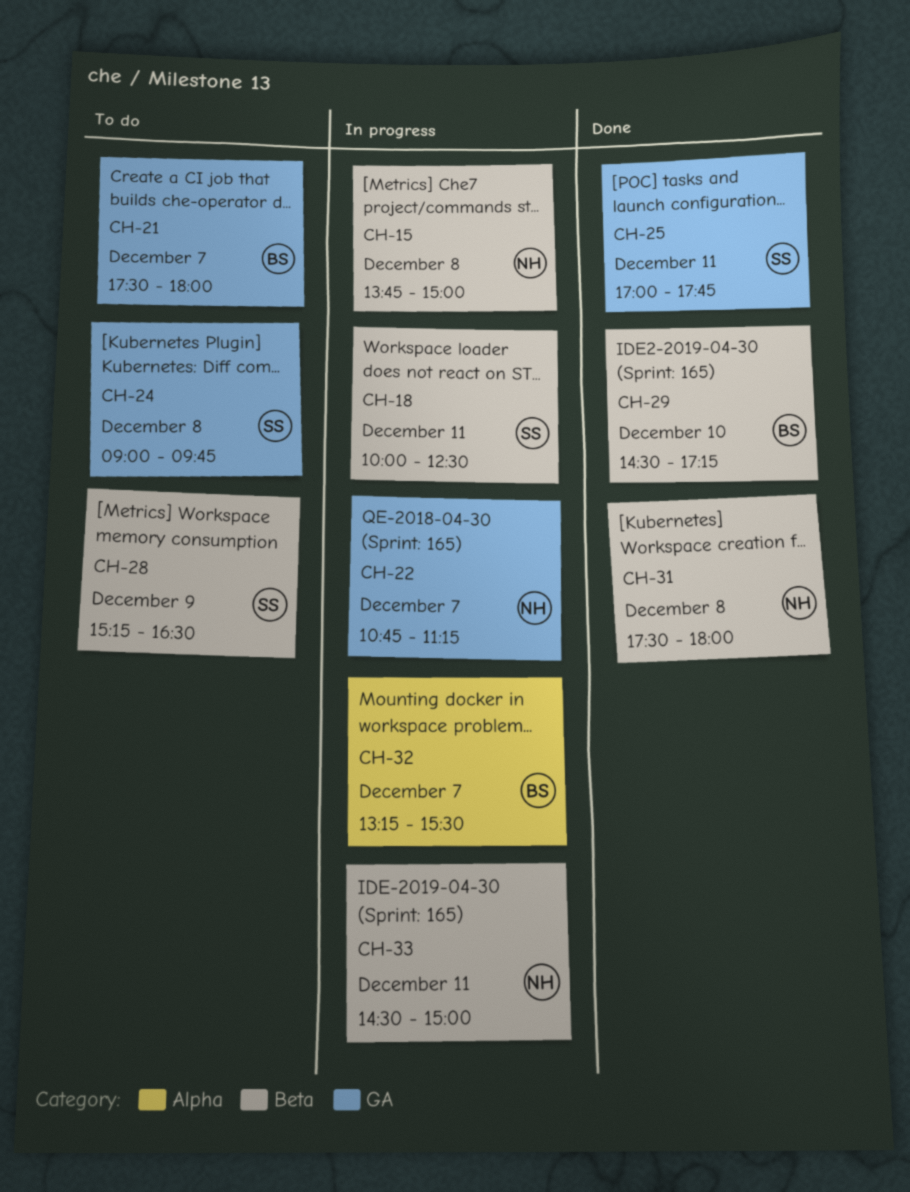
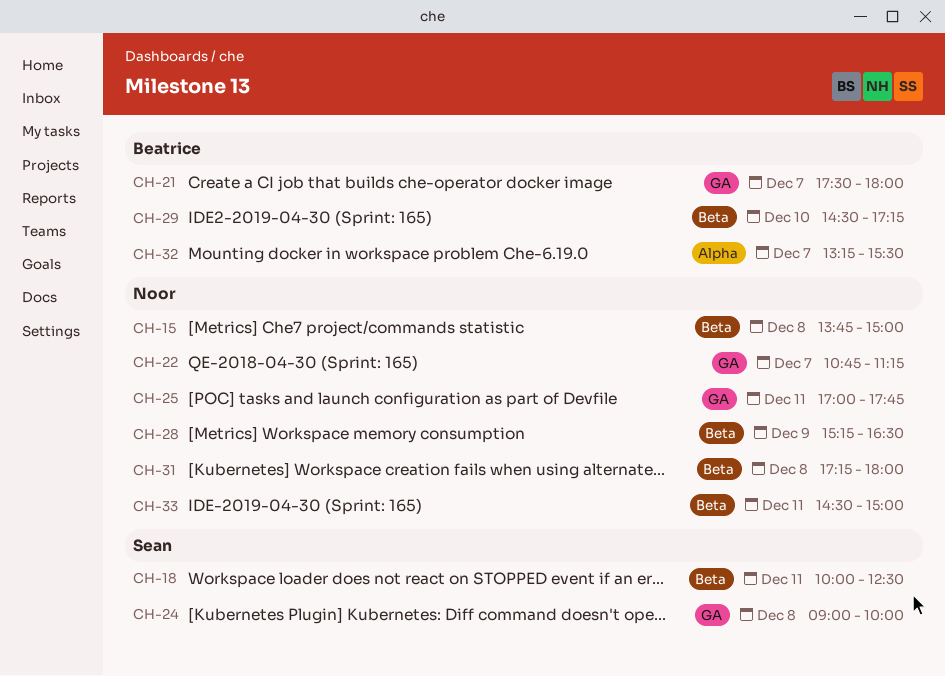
CH-24, ends: 09:45 -> 10:00
CH-25, owner: Sean -> Noor
CH-28, owner: Sean -> Noor
CH-31, begins: 17:30 -> 17:15

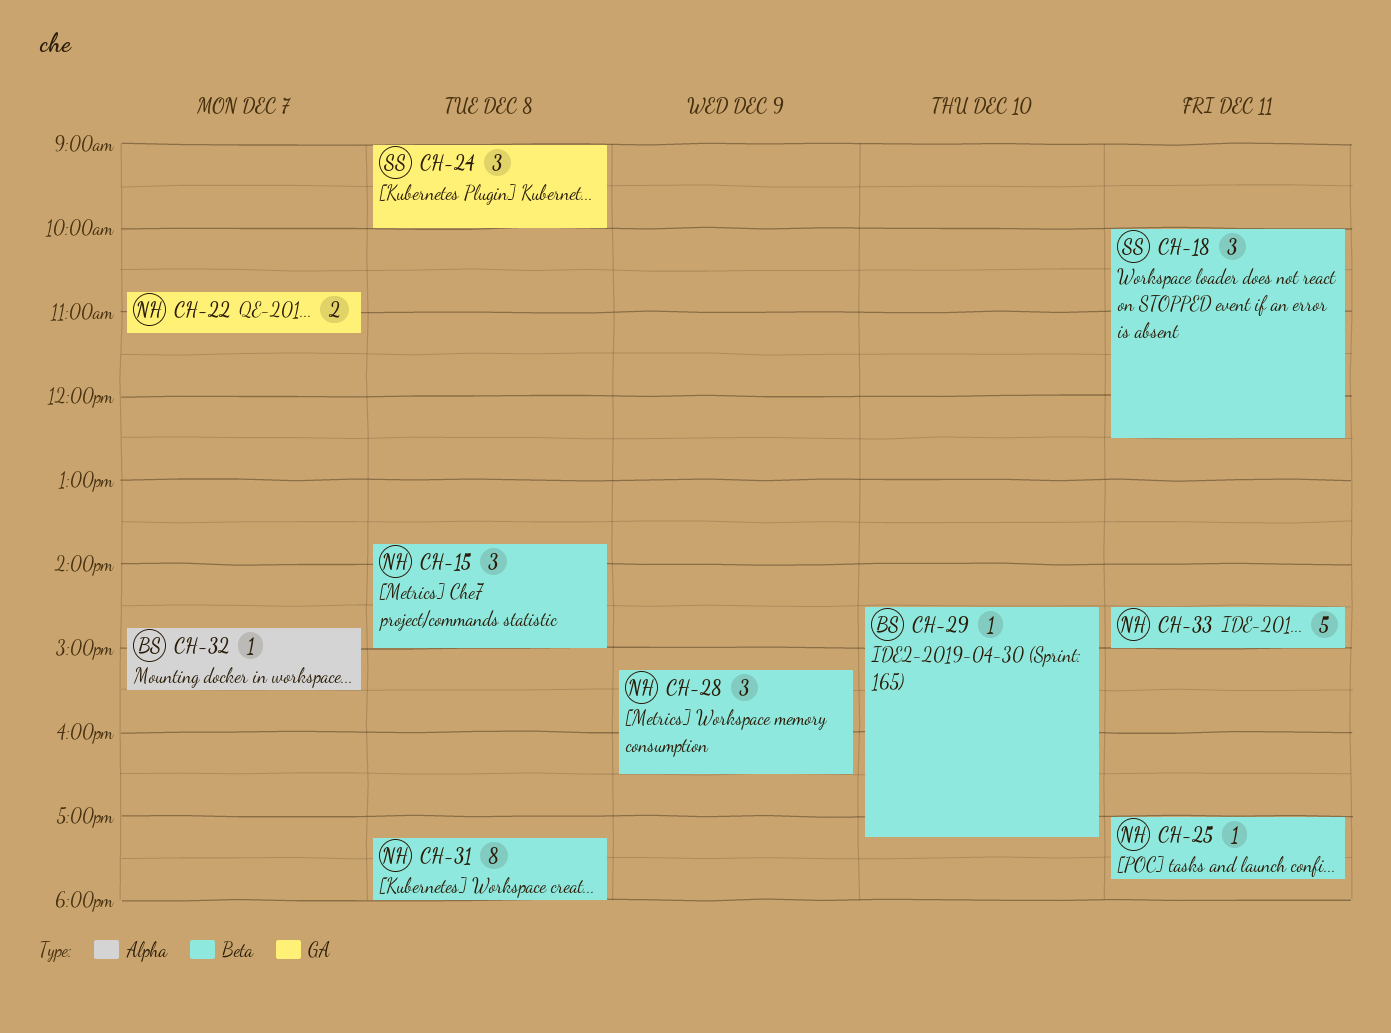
CH-21: present -> none
CH-25, label: GA -> Beta
CH-32, begins: 13:15 -> 14:45

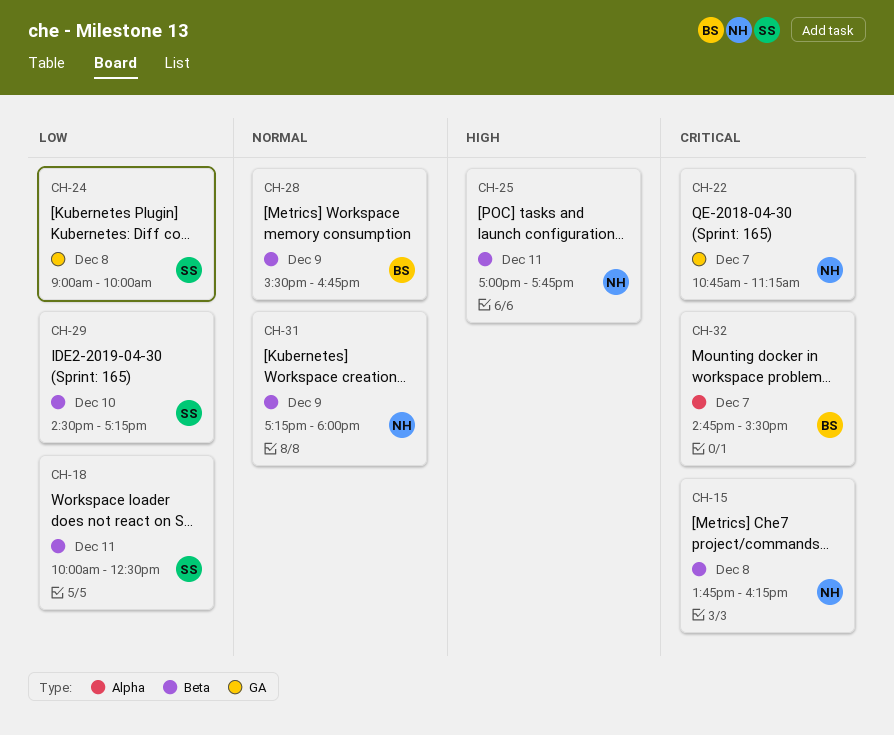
CH-15, ends: 15:00 -> 16:15
CH-28, owner: NH -> BS
CH-28, begins: 15:15 -> 15:30
CH-28, ends: 16:30 -> 16:45
CH-29, owner: BS -> SS
CH-31, day: Dec 8 -> Dec 9
CH-33: present -> none

